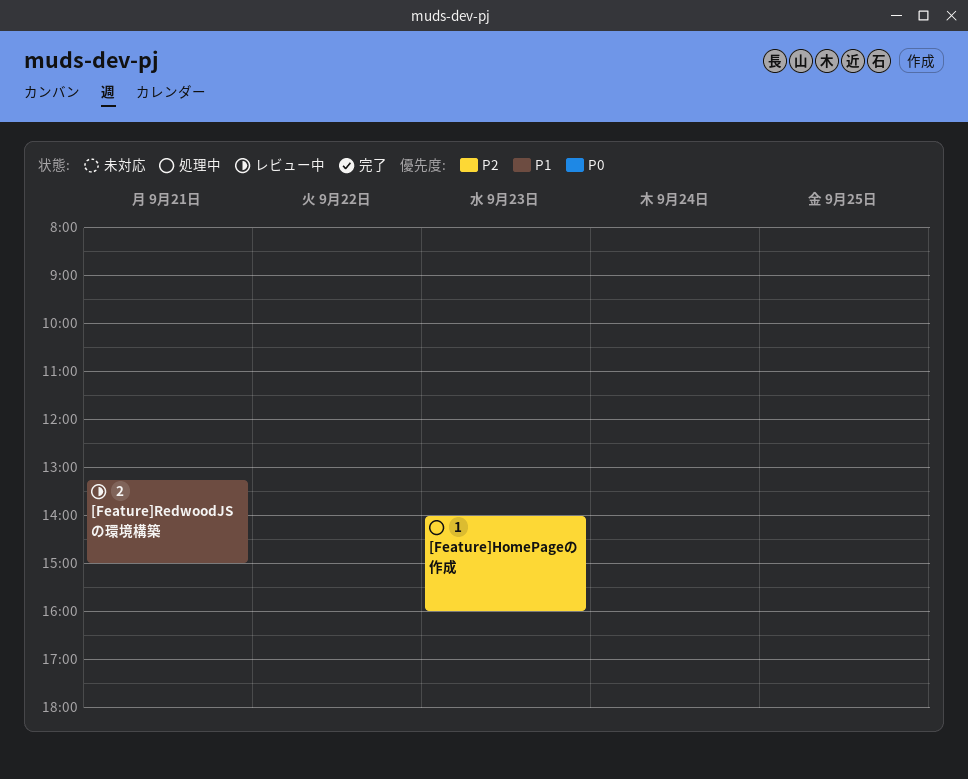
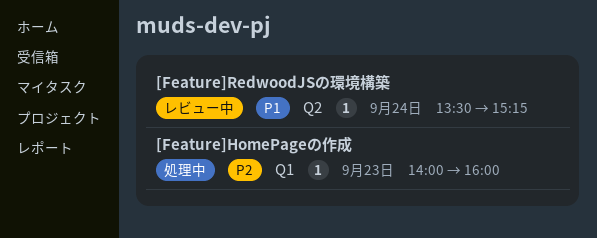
[Feature]RedwoodJSの環境構築, estimate: 2 -> 1
[Feature]RedwoodJSの環境構築, day: Sep 21 -> Sep 24
[Feature]RedwoodJSの環境構築, begins: 13:15 -> 13:30
[Feature]RedwoodJSの環境構築, ends: 15:00 -> 15:15

